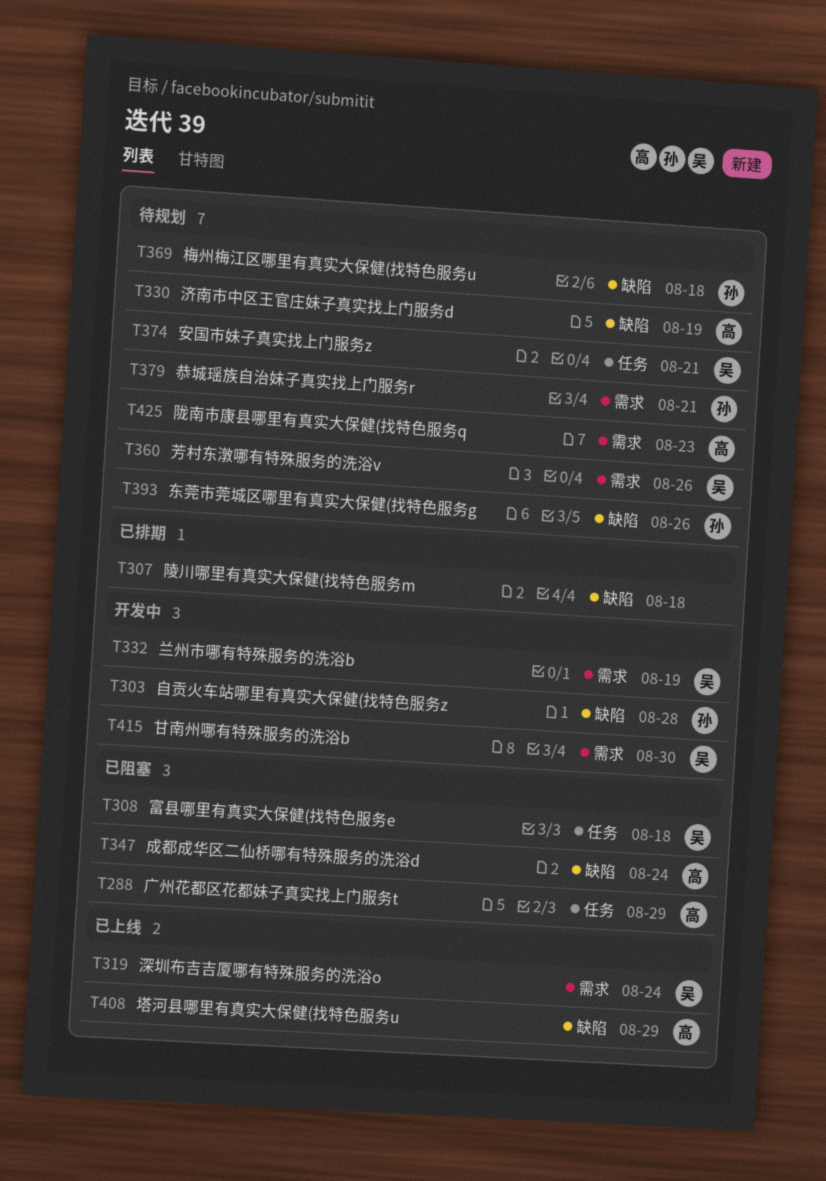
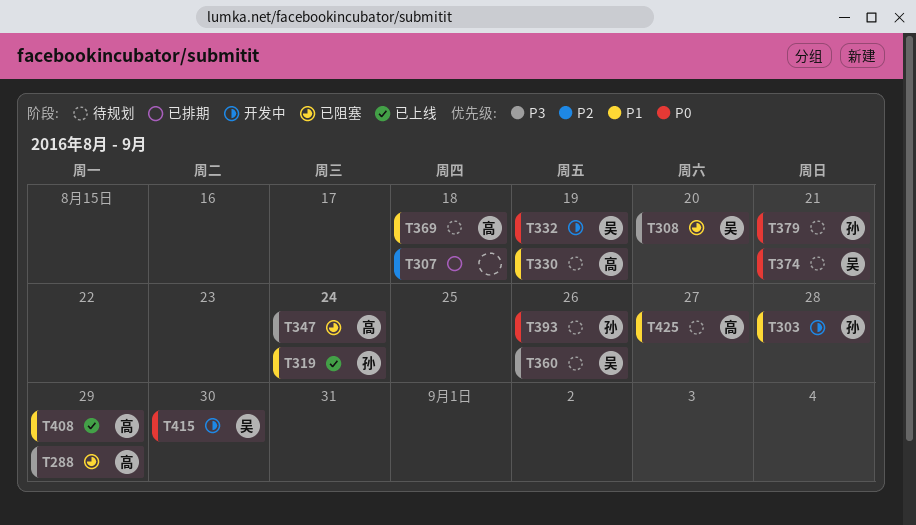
T308, due: Aug 18 -> Aug 20
T319, owner: 吴 -> 孙
T369, owner: 孙 -> 高
T425, due: Aug 23 -> Aug 27

